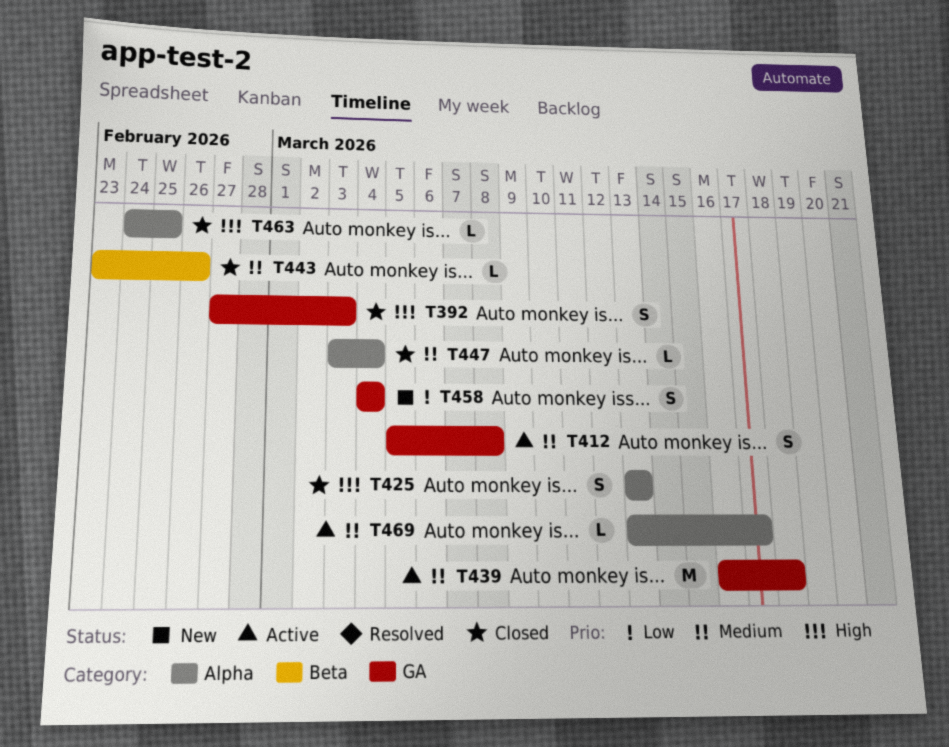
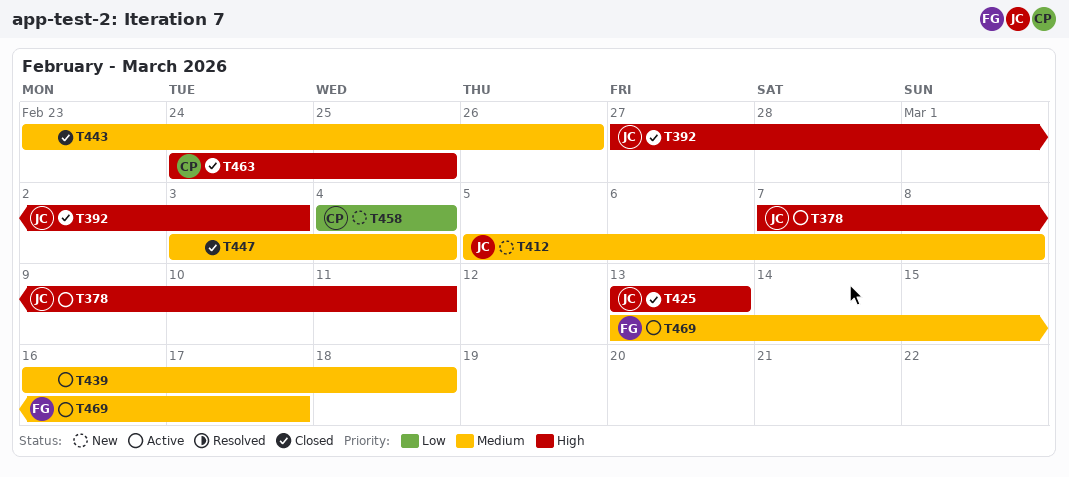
T378: none -> present
T412, status: Active -> New

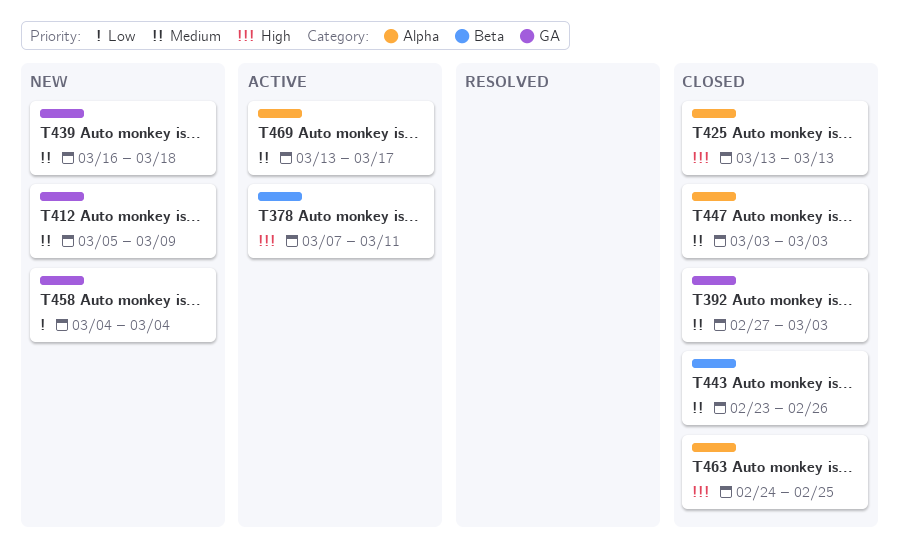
T392, priority: High -> Medium
T412, due: Mar 8 -> Mar 9
T439, status: Active -> New
T447, due: Mar 4 -> Mar 3

